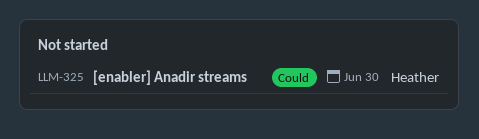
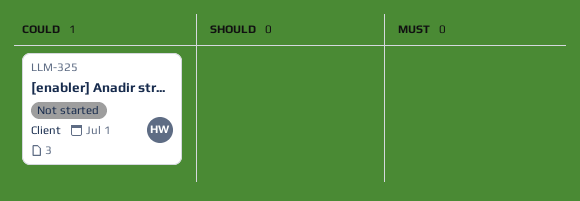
LLM-325, due: Jun 30 -> Jul 1

